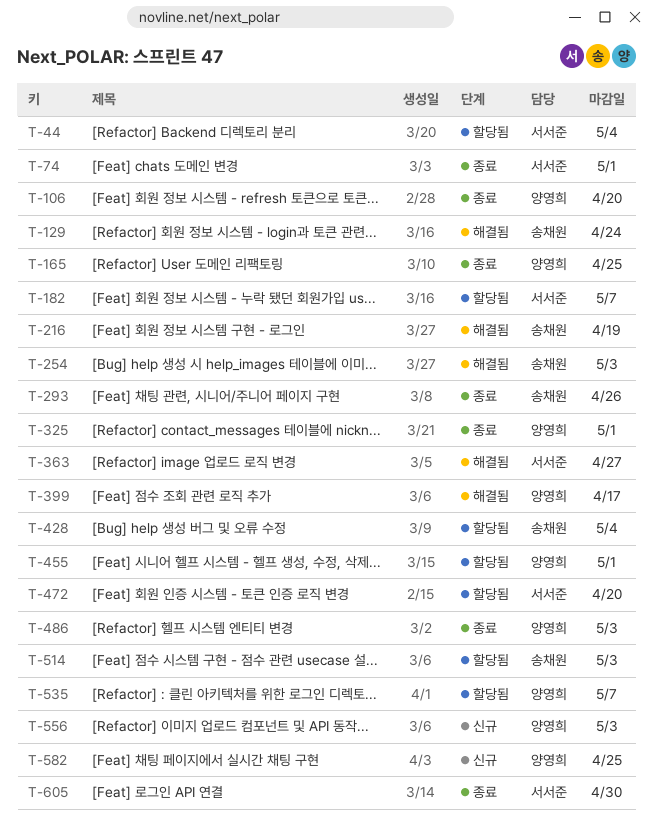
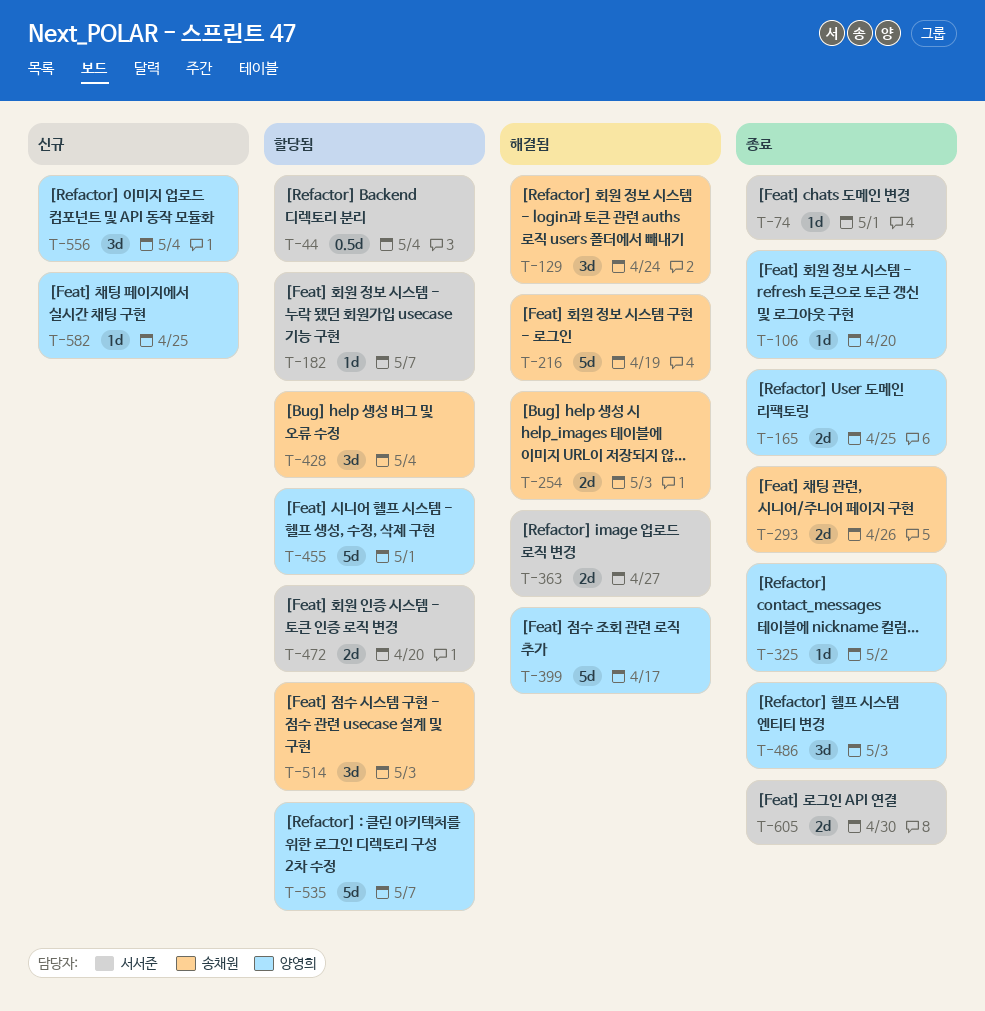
T-325, due: May 1 -> May 2
T-556, due: May 3 -> May 4

